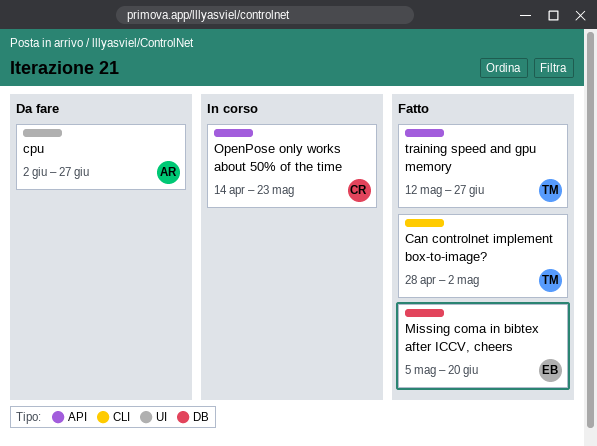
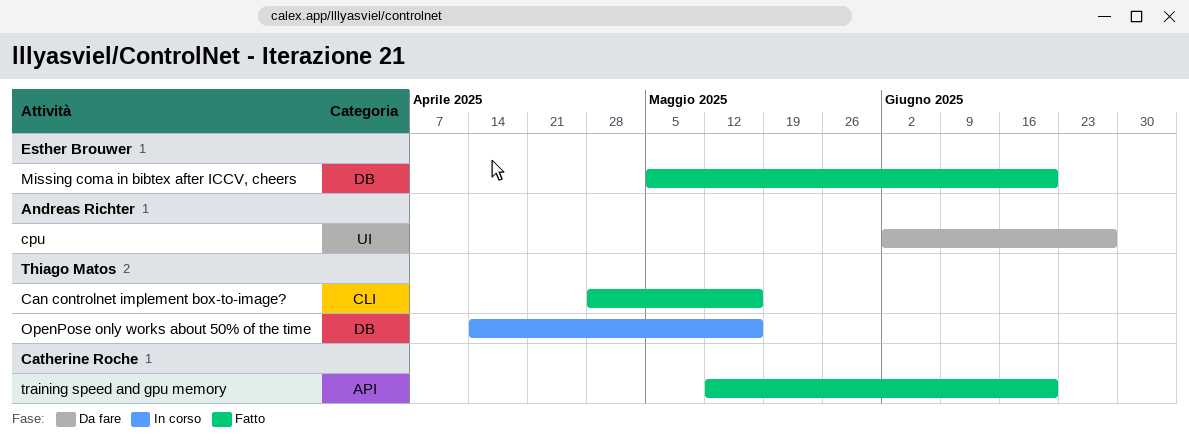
Can controlnet implement box-to-image?, due: May 2 -> May 16
OpenPose only works about 50% of the time, owner: Catherine Roche -> Thiago Matos
OpenPose only works about 50% of the time, label: API -> DB
OpenPose only works about 50% of the time, due: May 23 -> May 16
training speed and gpu memory, owner: Thiago Matos -> Catherine Roche
training speed and gpu memory, due: Jun 27 -> Jun 20

